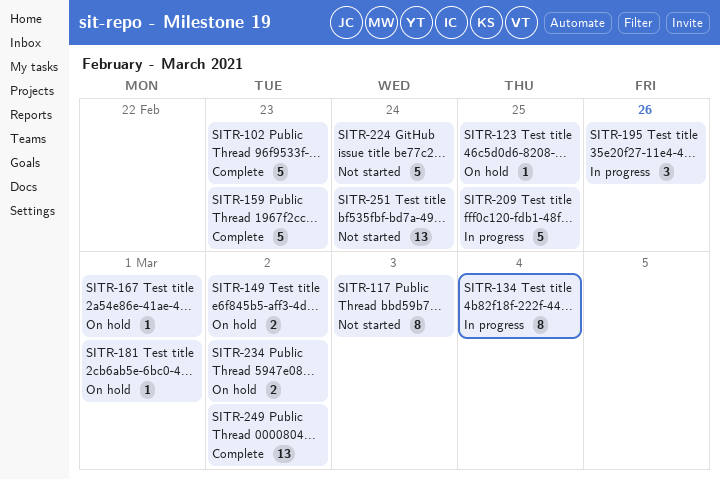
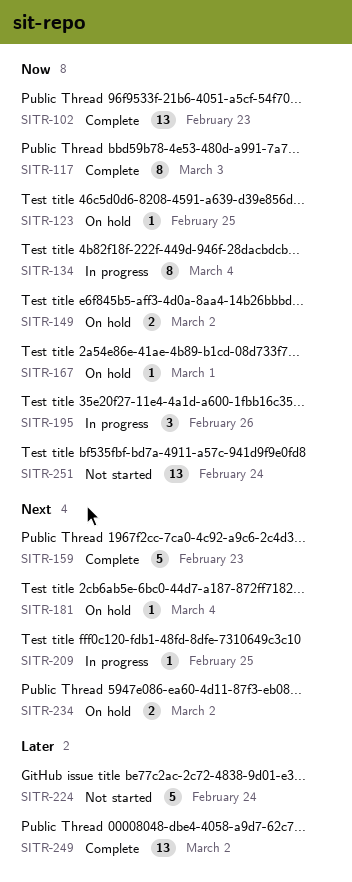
SITR-102, estimate: 5 -> 13
SITR-117, status: Not started -> Complete
SITR-181, due: Mar 1 -> Mar 4
SITR-209, estimate: 5 -> 1

